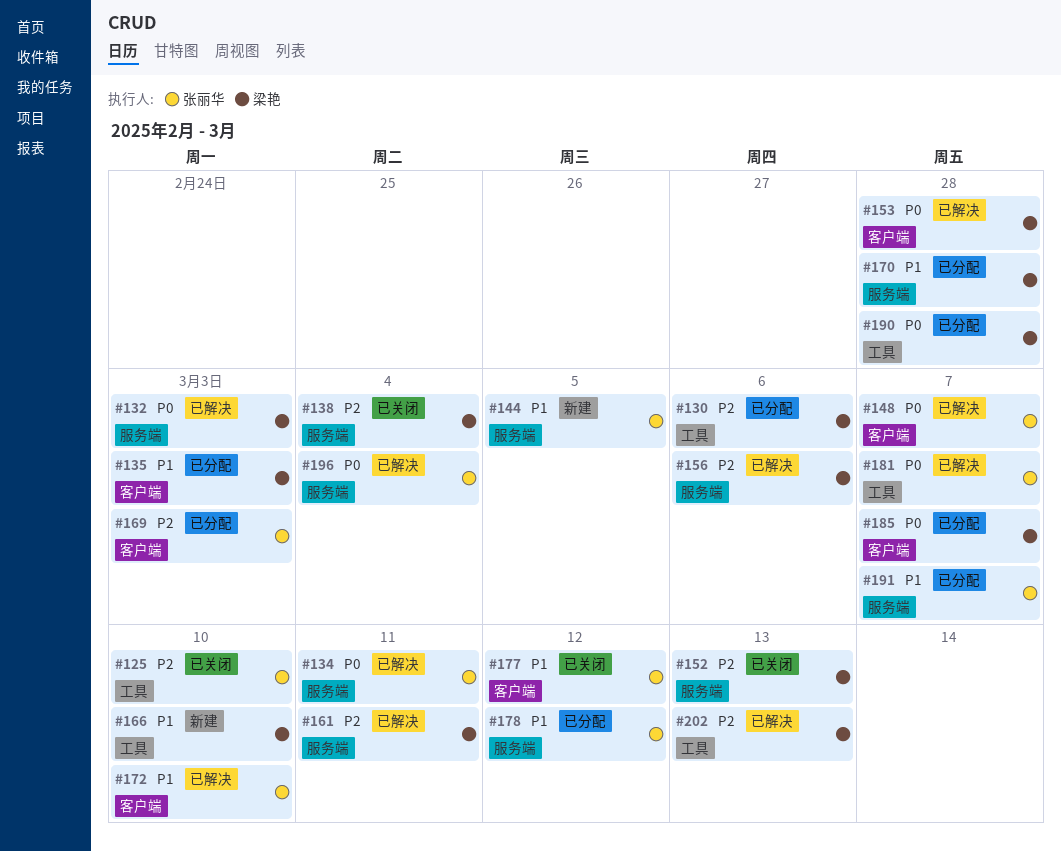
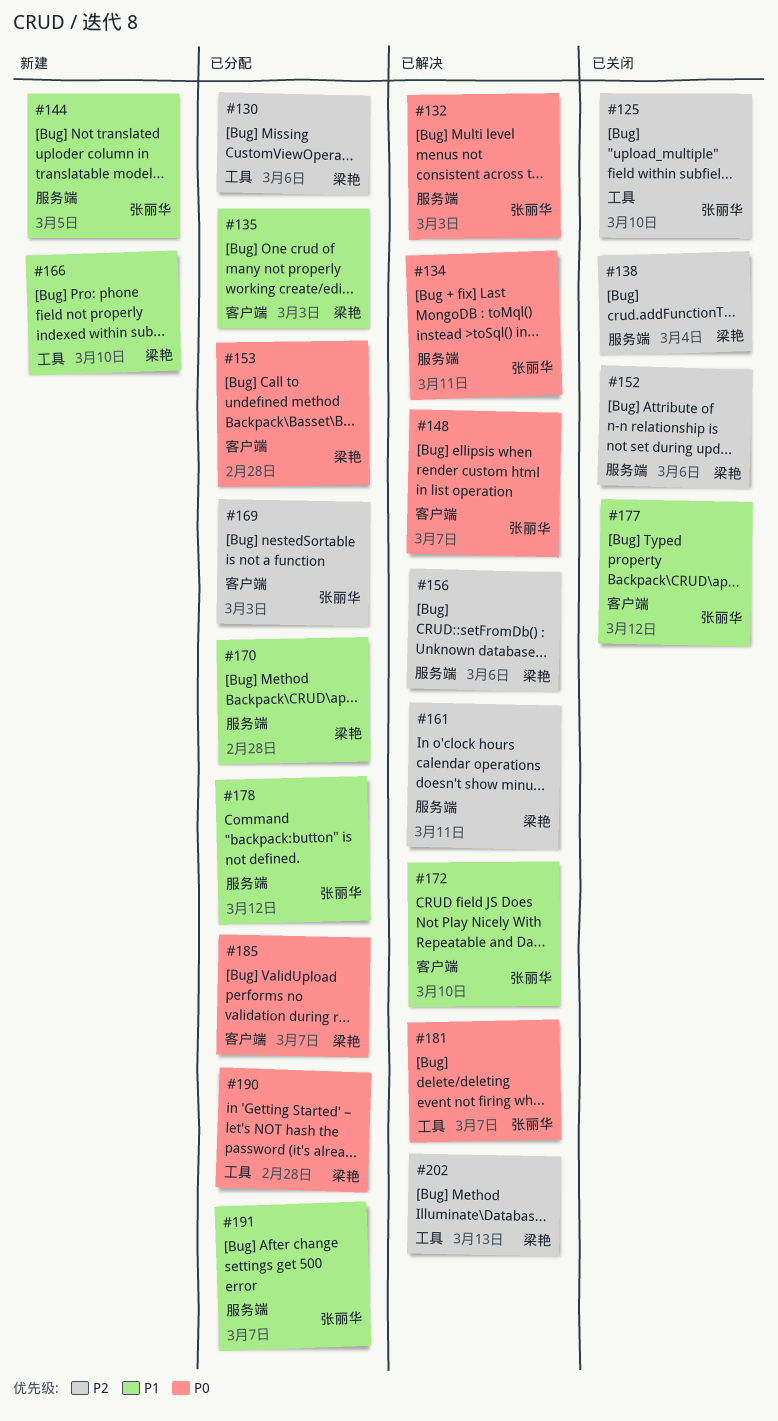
#132, owner: 梁艳 -> 张丽华
#152, due: Mar 13 -> Mar 6
#153, status: 已解决 -> 已分配
#196: present -> none

